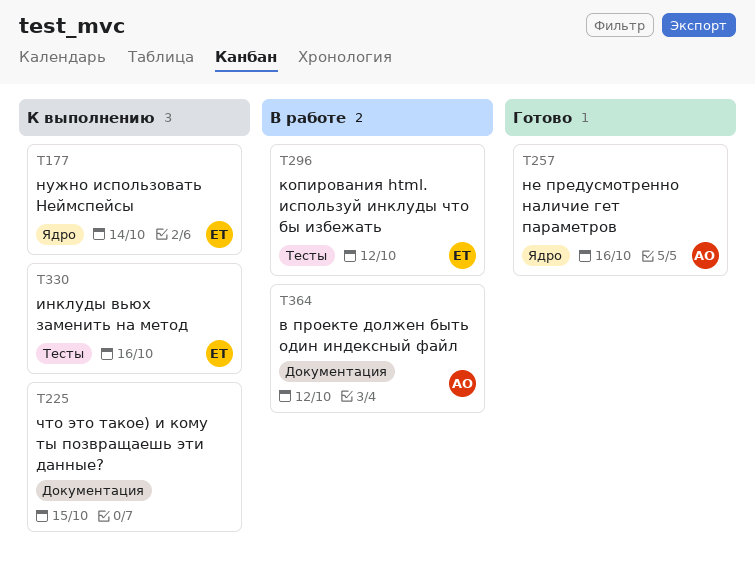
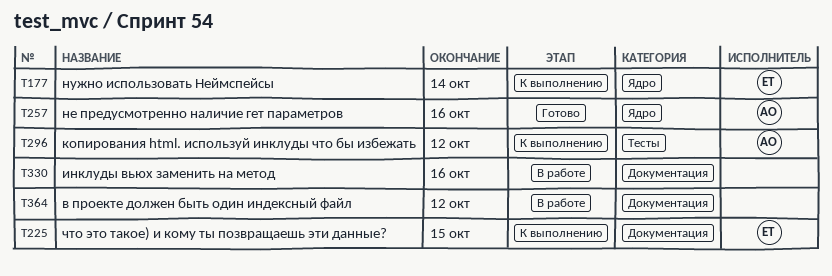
T225, owner: none -> ЕТ
T296, status: В работе -> К выполнению
T296, owner: ЕТ -> АО
T330, status: К выполнению -> В работе
T330, owner: ЕТ -> none
T330, label: Тесты -> Документация
T364, owner: АО -> none

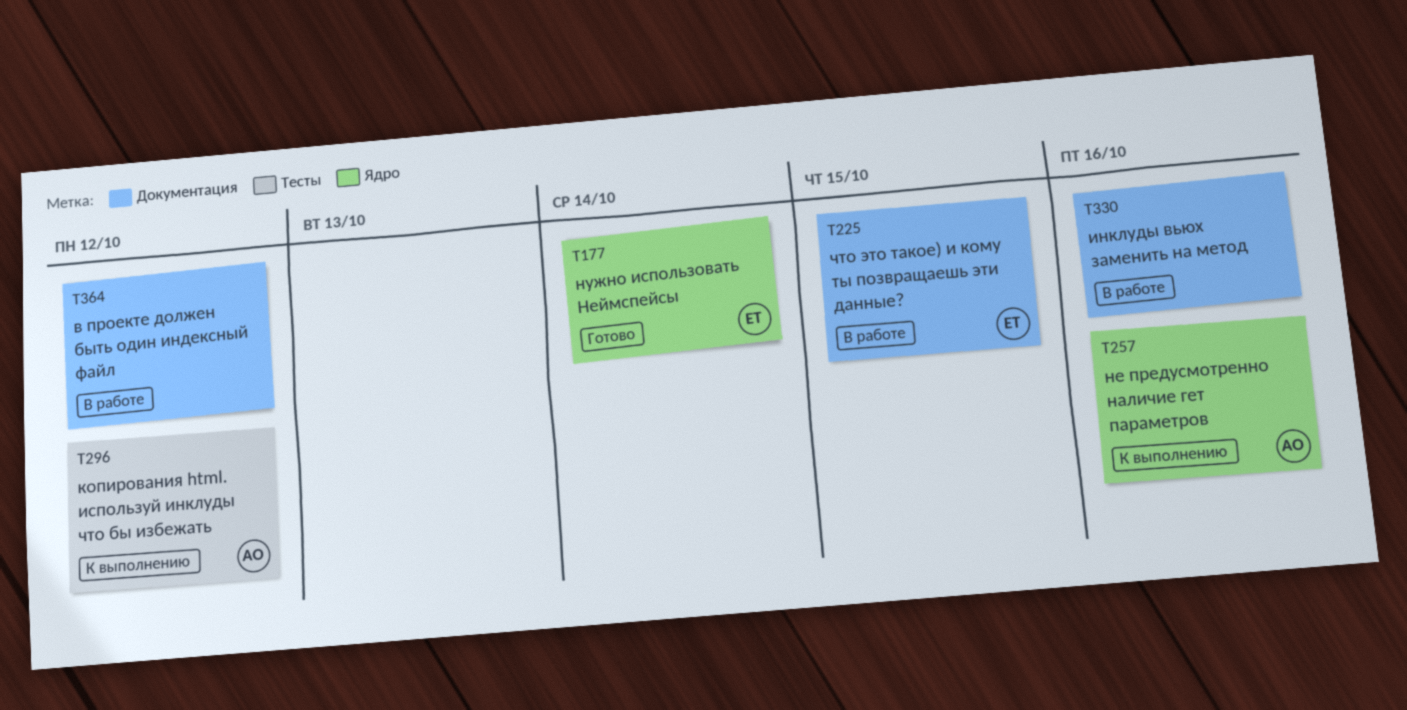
T177, status: К выполнению -> Готово
T225, status: К выполнению -> В работе
T257, status: Готово -> К выполнению

